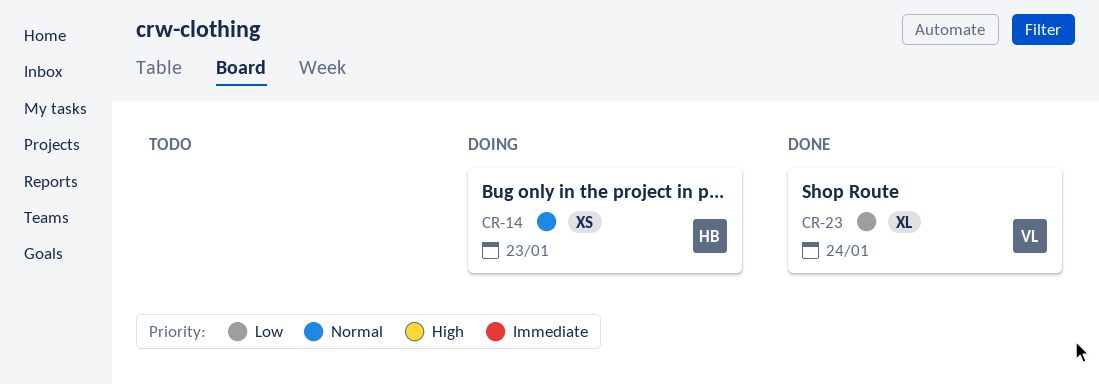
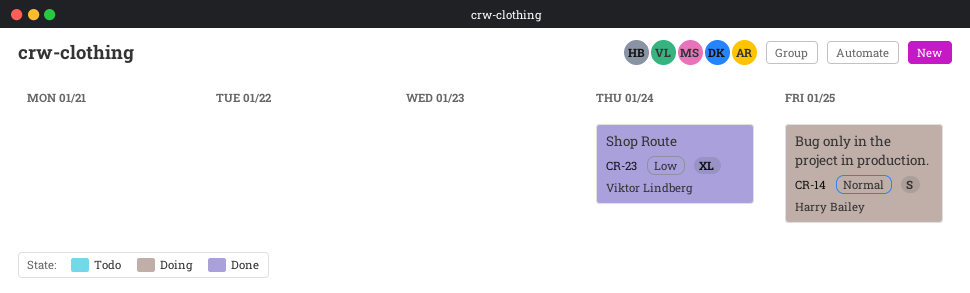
CR-14, estimate: XS -> S
CR-14, due: Jan 23 -> Jan 25

